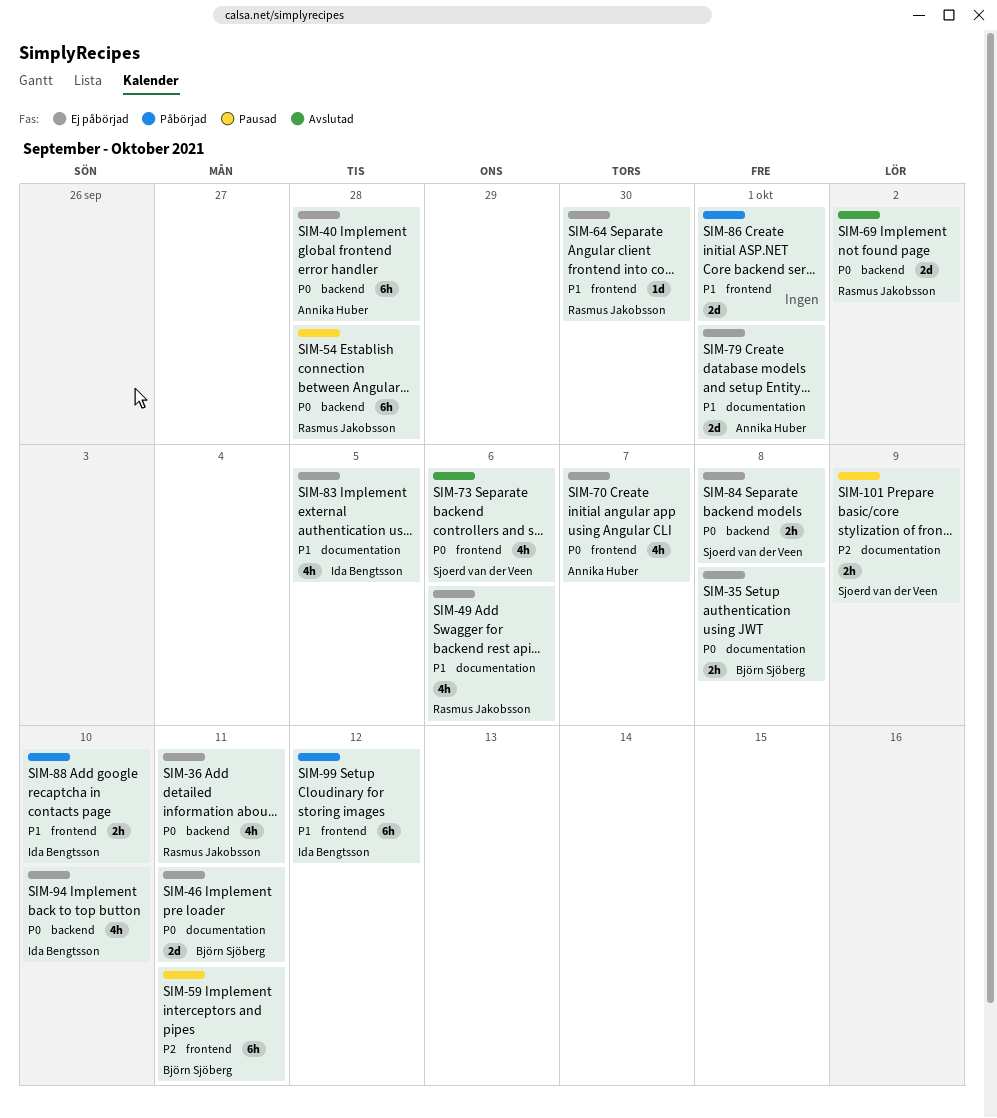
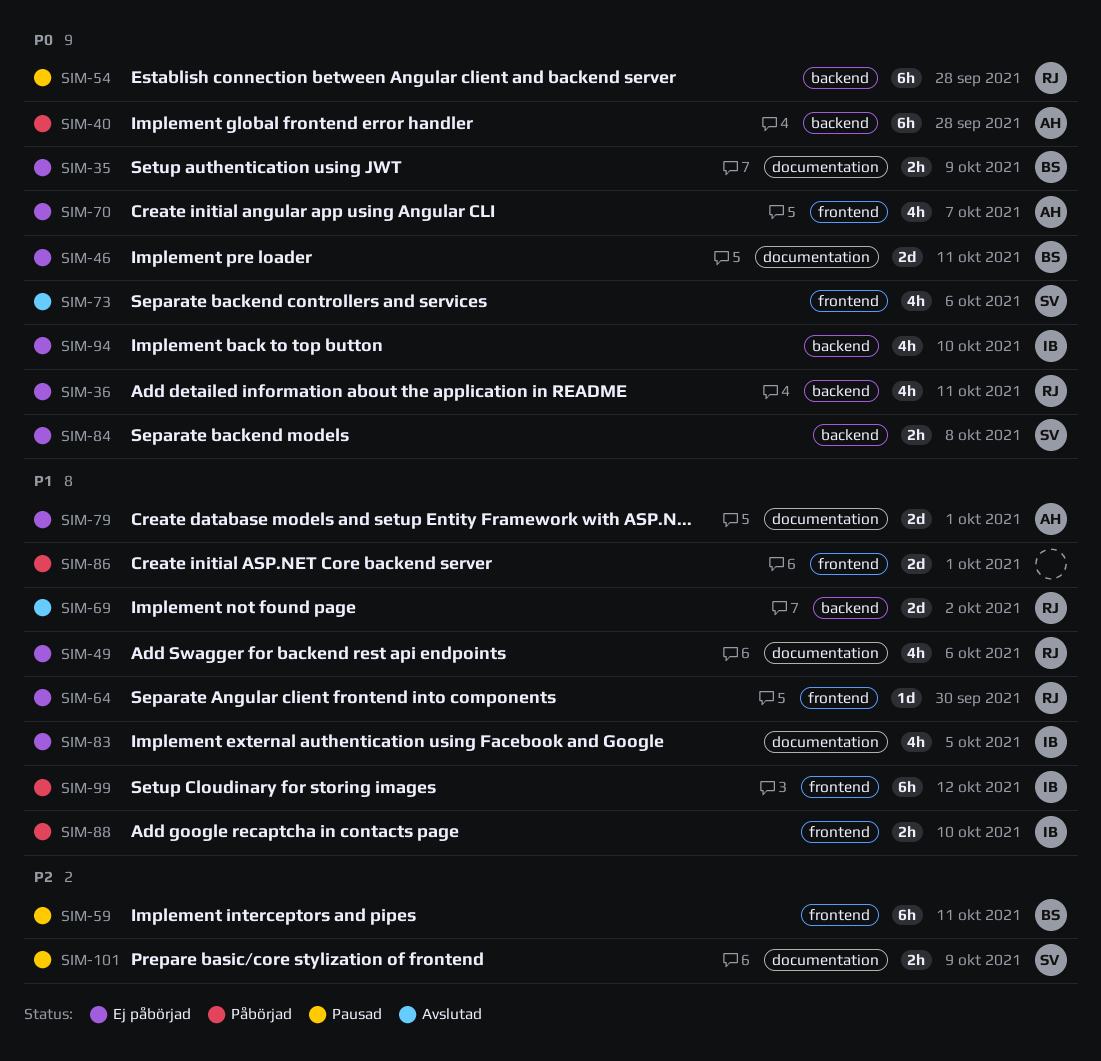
SIM-35, due: Oct 8 -> Oct 9
SIM-40, status: Ej påbörjad -> Påbörjad
SIM-69, priority: P0 -> P1

